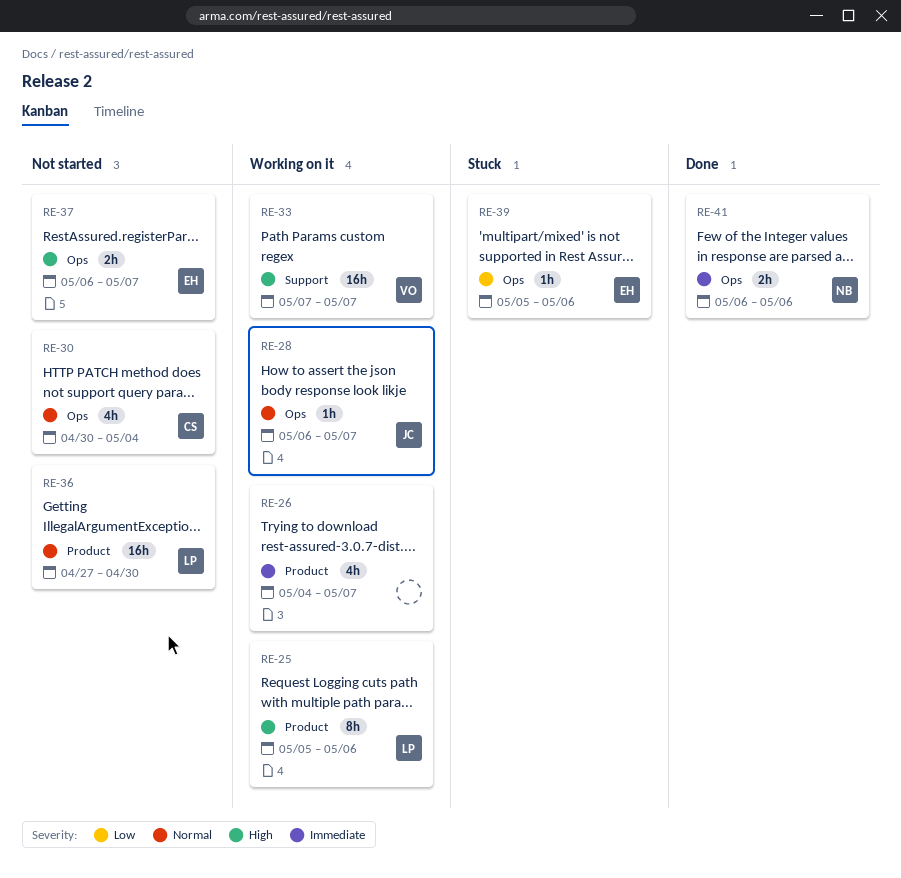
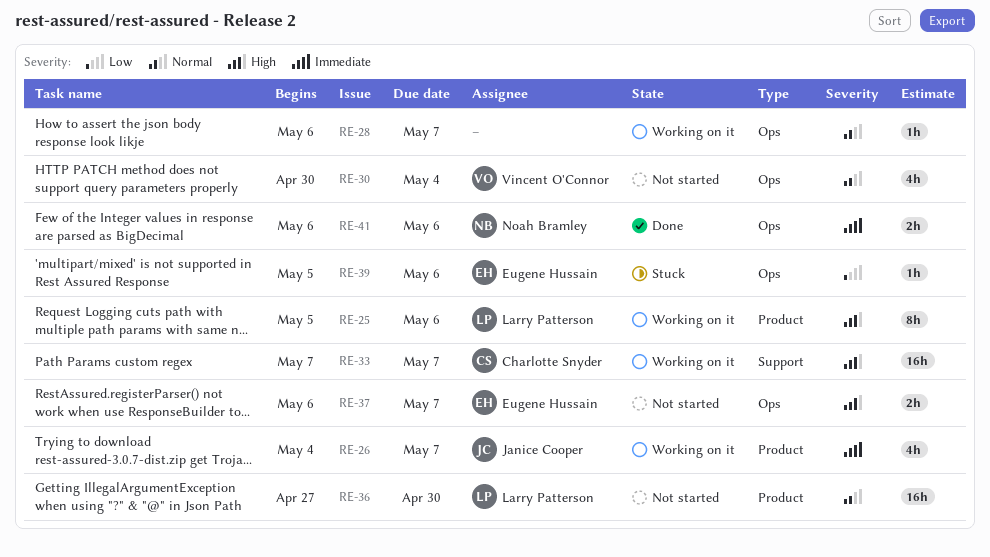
RE-26, owner: none -> Janice Cooper
RE-28, owner: Janice Cooper -> none
RE-30, owner: Charlotte Snyder -> Vincent O'Connor
RE-33, owner: Vincent O'Connor -> Charlotte Snyder

